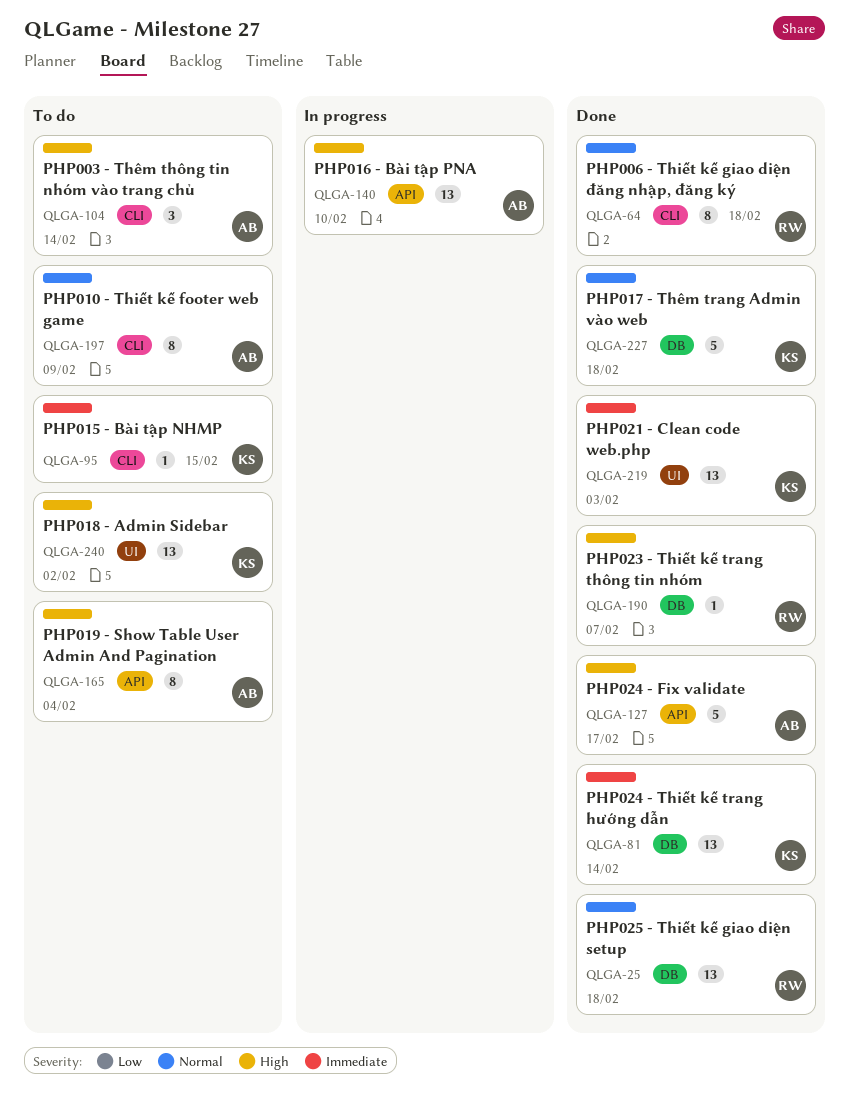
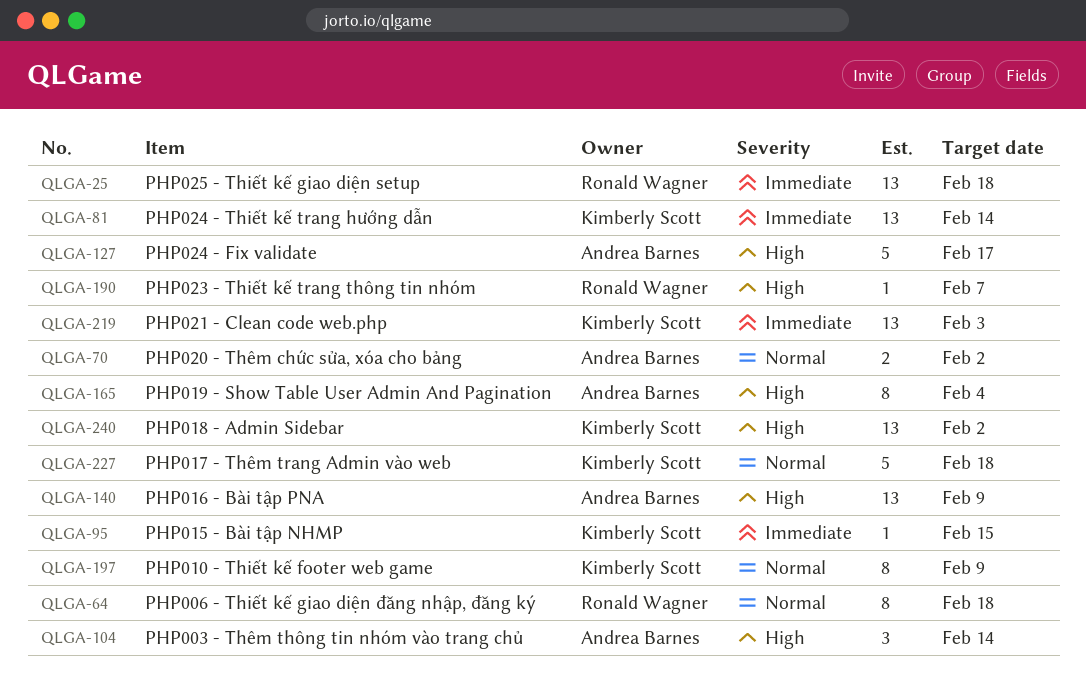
QLGA-25, priority: Normal -> Immediate
QLGA-70: none -> present
QLGA-140, due: Feb 10 -> Feb 9
QLGA-197, owner: Andrea Barnes -> Kimberly Scott

